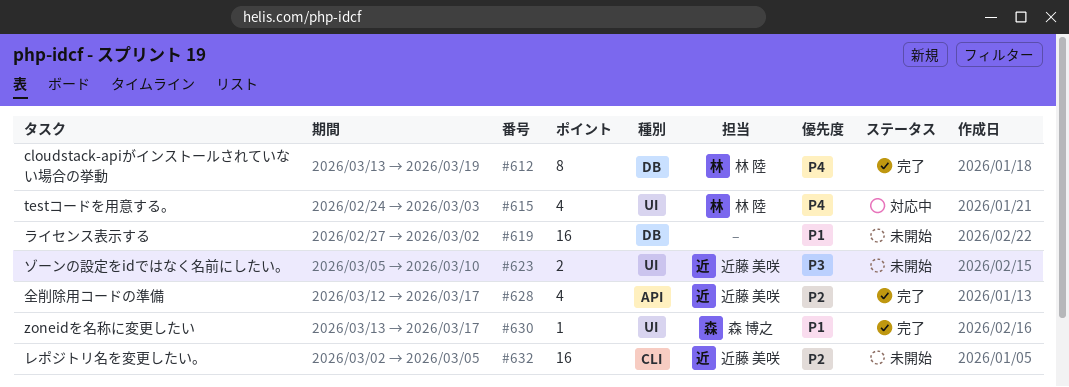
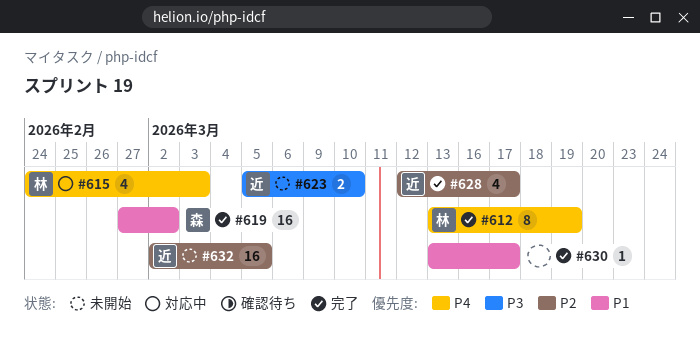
#619, status: 未開始 -> 完了
#619, owner: none -> 森 博之
#630, owner: 森 博之 -> none

